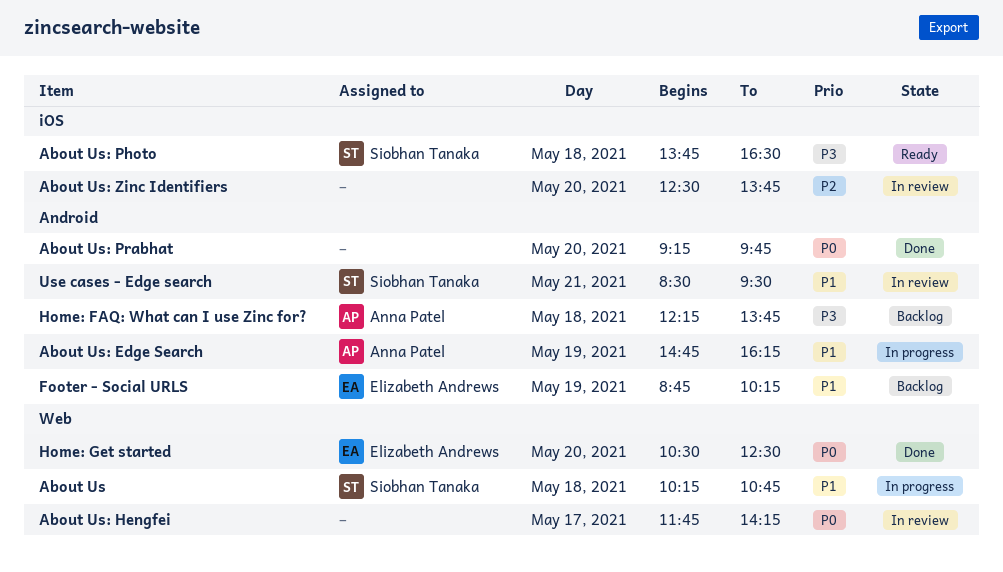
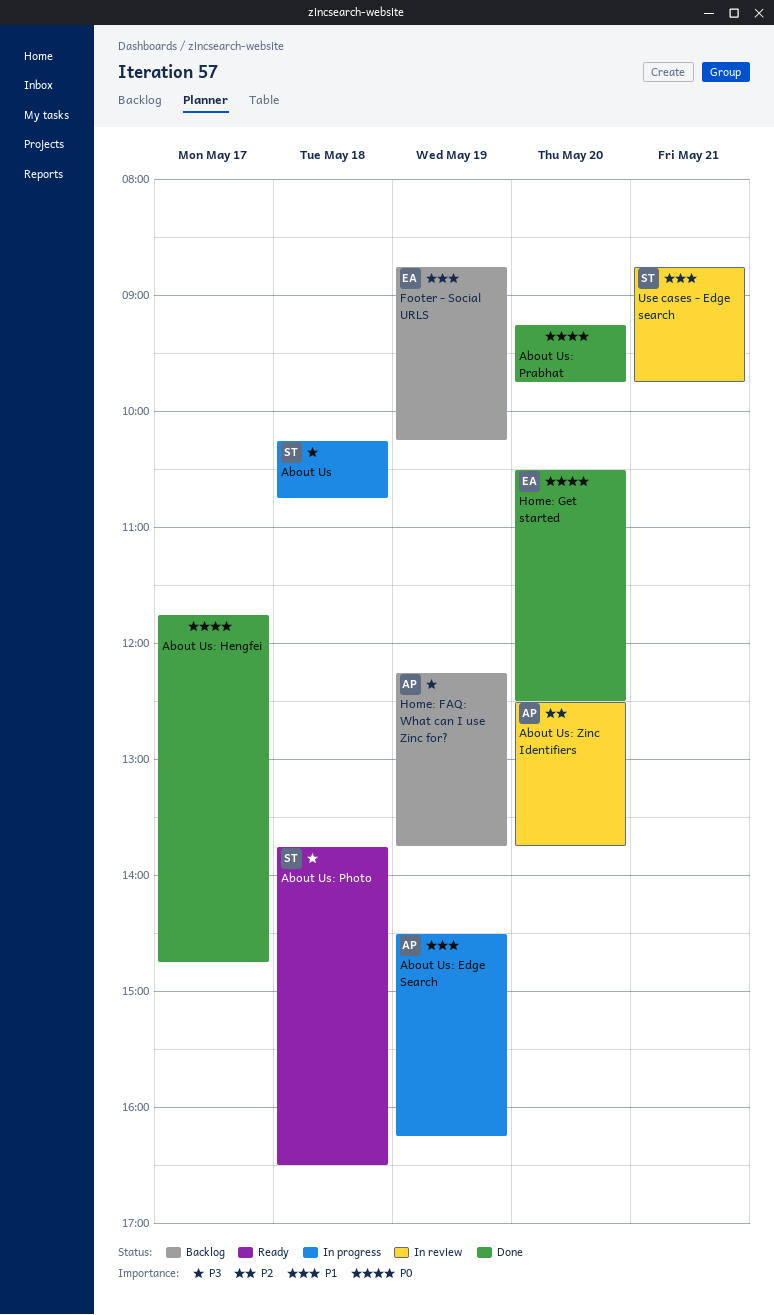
About Us, priority: P1 -> P3
About Us: Edge Search, begins: 14:45 -> 14:30
About Us: Hengfei, status: In review -> Done
About Us: Hengfei, ends: 14:15 -> 14:45
About Us: Zinc Identifiers, owner: none -> Anna Patel
Home: FAQ: What can I use Zinc for?, day: May 18 -> May 19
Use cases - Edge search, begins: 08:30 -> 08:45
Use cases - Edge search, ends: 09:30 -> 09:45

